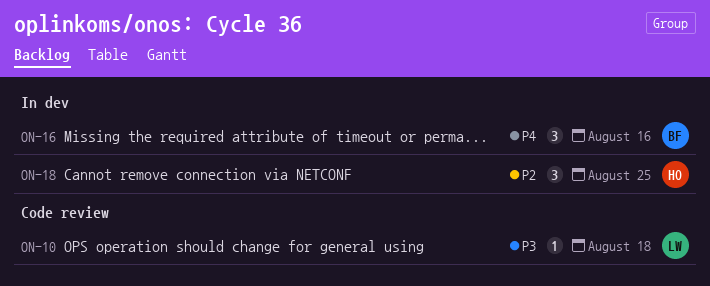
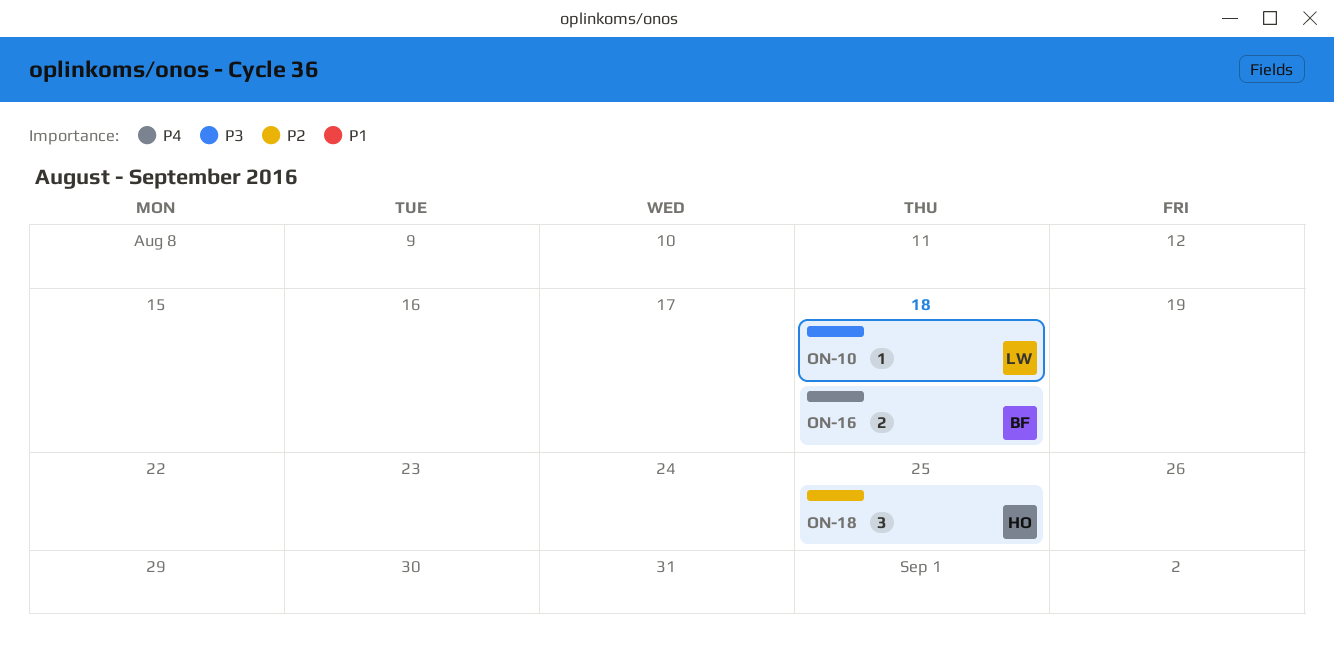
ON-16, estimate: 3 -> 2
ON-16, due: Aug 16 -> Aug 18

